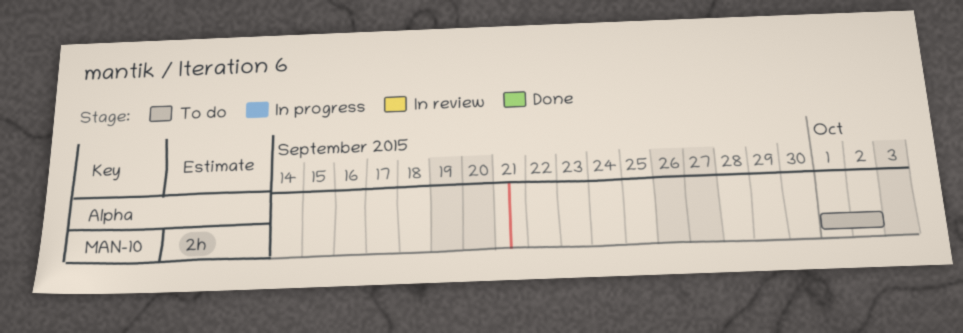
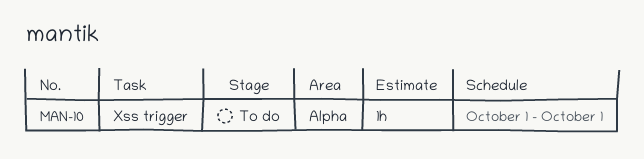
MAN-10, estimate: 2h -> 1h
MAN-10, due: Oct 2 -> Oct 1

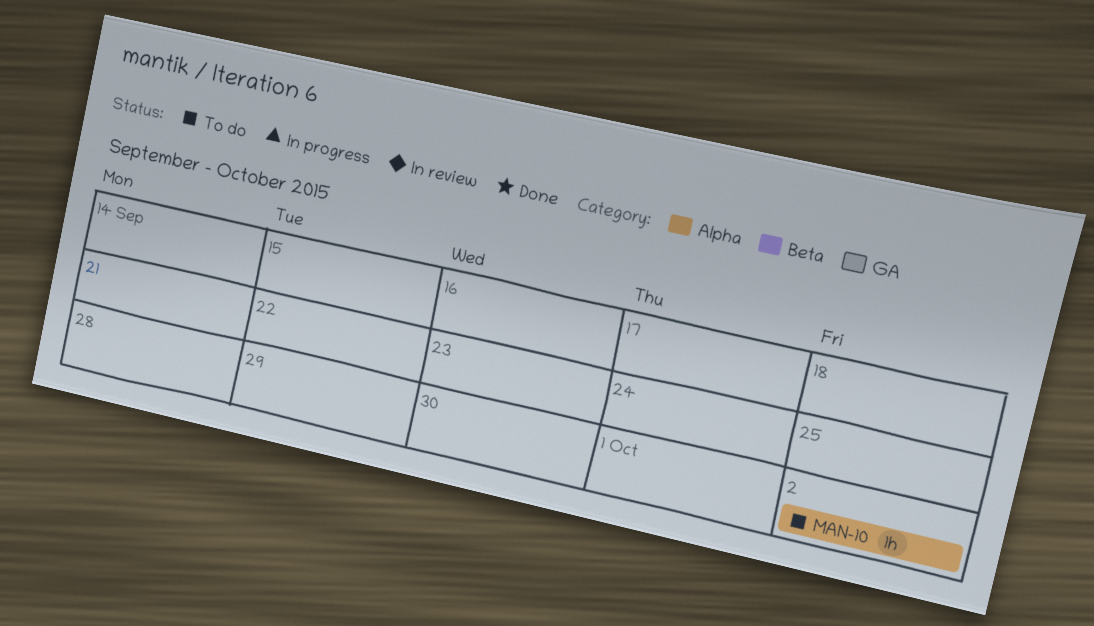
MAN-10, start: Oct 1 -> Oct 2
MAN-10, due: Oct 1 -> Oct 2

